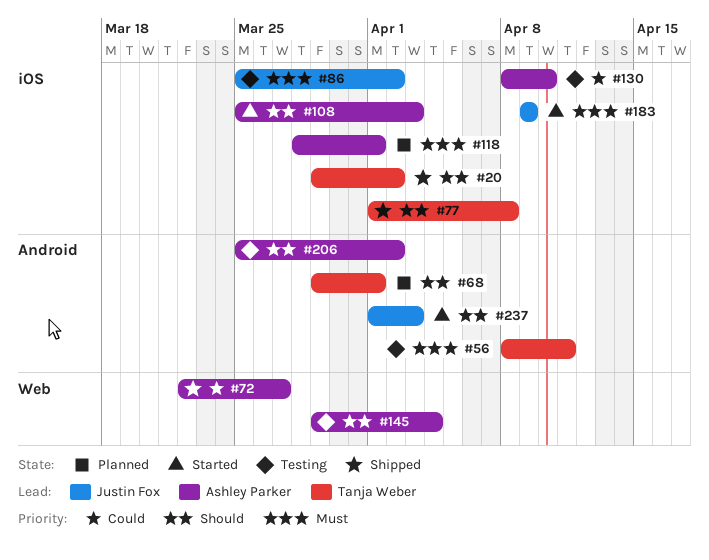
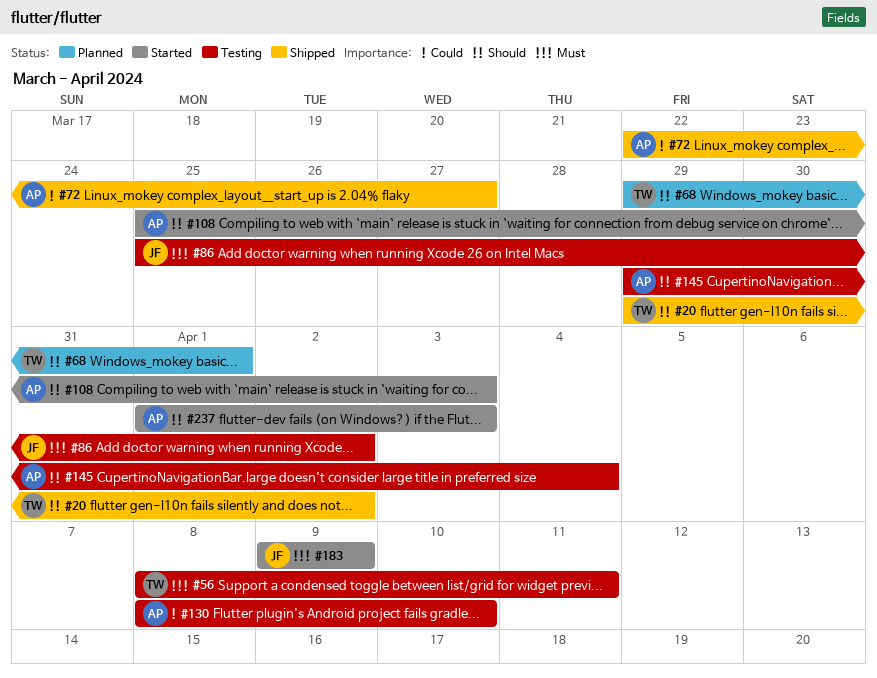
#77: present -> none
#118: present -> none
#206: present -> none
#237, owner: Justin Fox -> Ashley Parker

